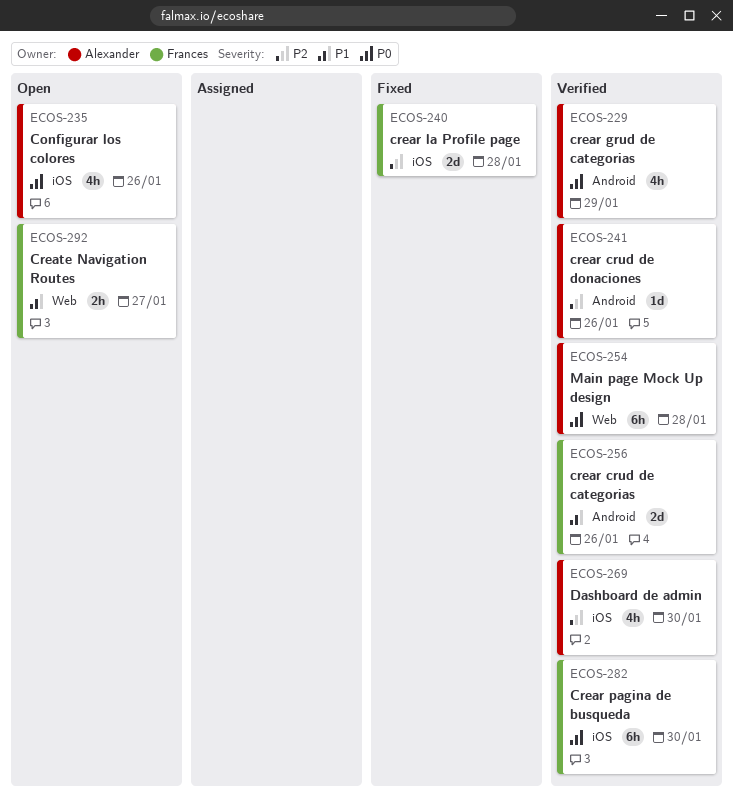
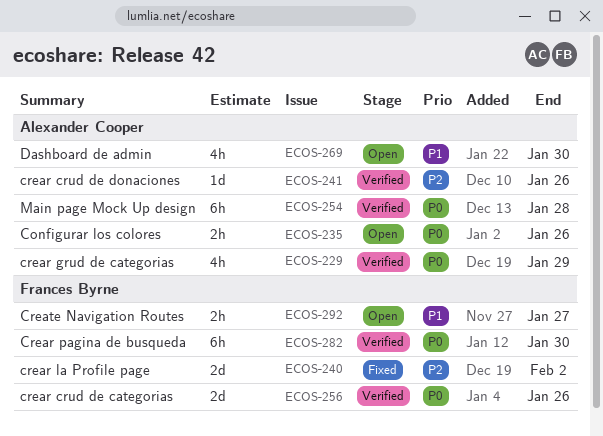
ECOS-235, estimate: 4h -> 2h
ECOS-240, due: Jan 28 -> Feb 2
ECOS-256, priority: P1 -> P0
ECOS-269, status: Verified -> Open
ECOS-269, priority: P2 -> P1

